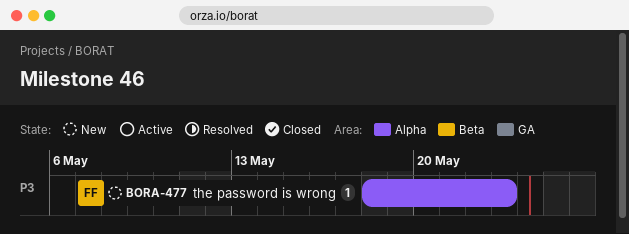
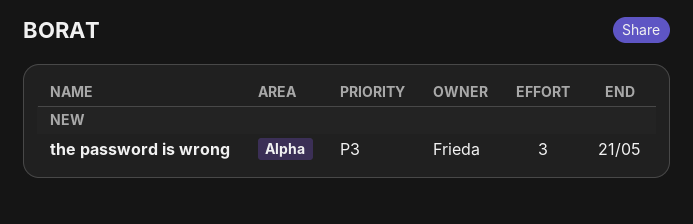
the password is wrong, estimate: 1 -> 3
the password is wrong, due: May 23 -> May 21

